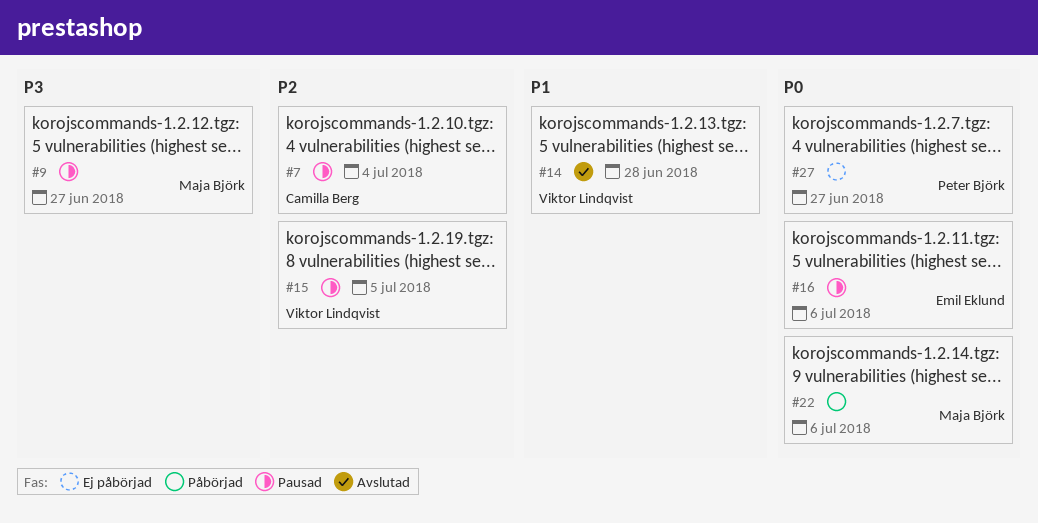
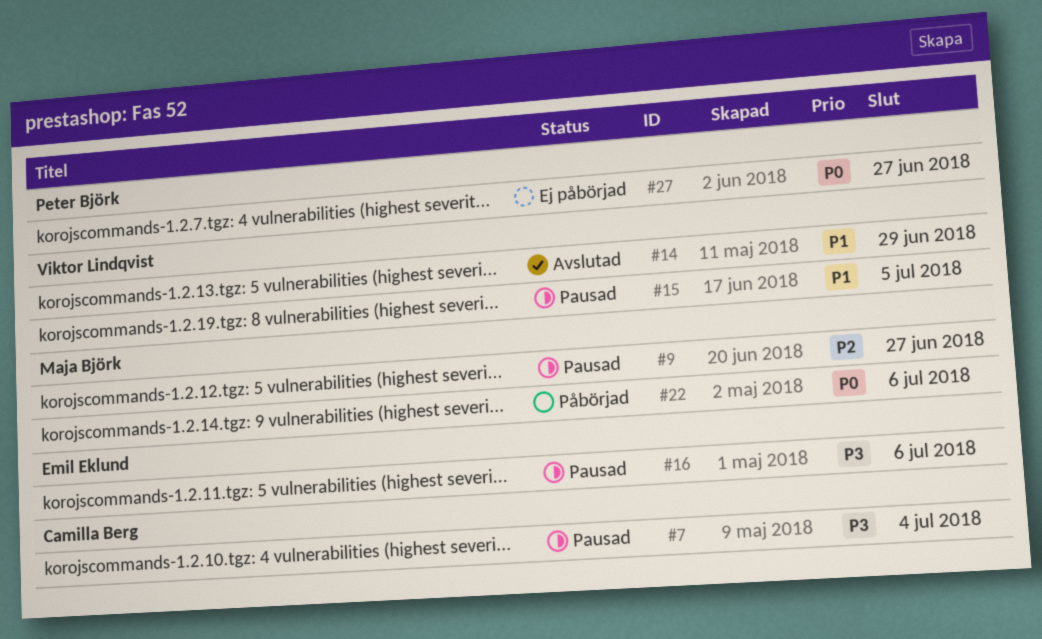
#7, priority: P2 -> P3
#9, priority: P3 -> P2
#14, due: Jun 28 -> Jun 29
#15, priority: P2 -> P1
#16, priority: P0 -> P3

